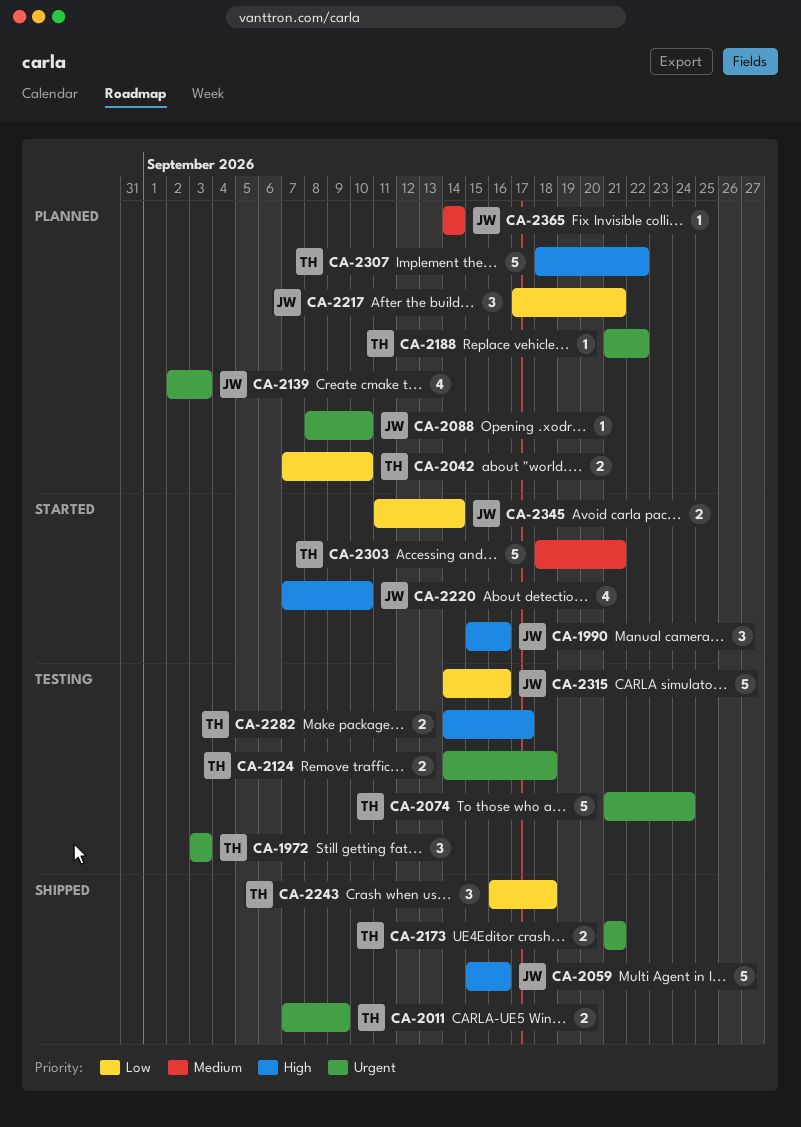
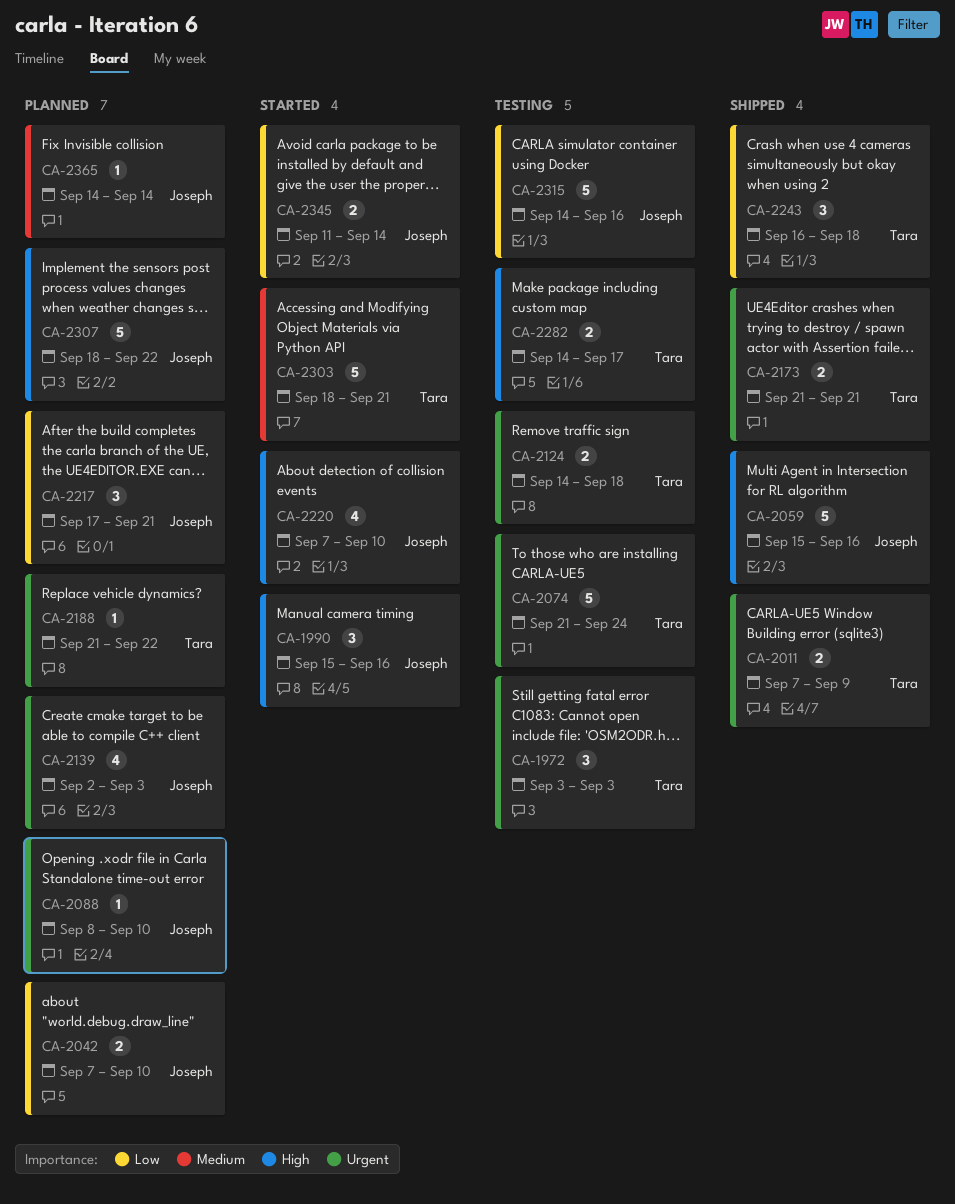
CA-2042, owner: Tara -> Joseph
CA-2307, owner: Tara -> Joseph

